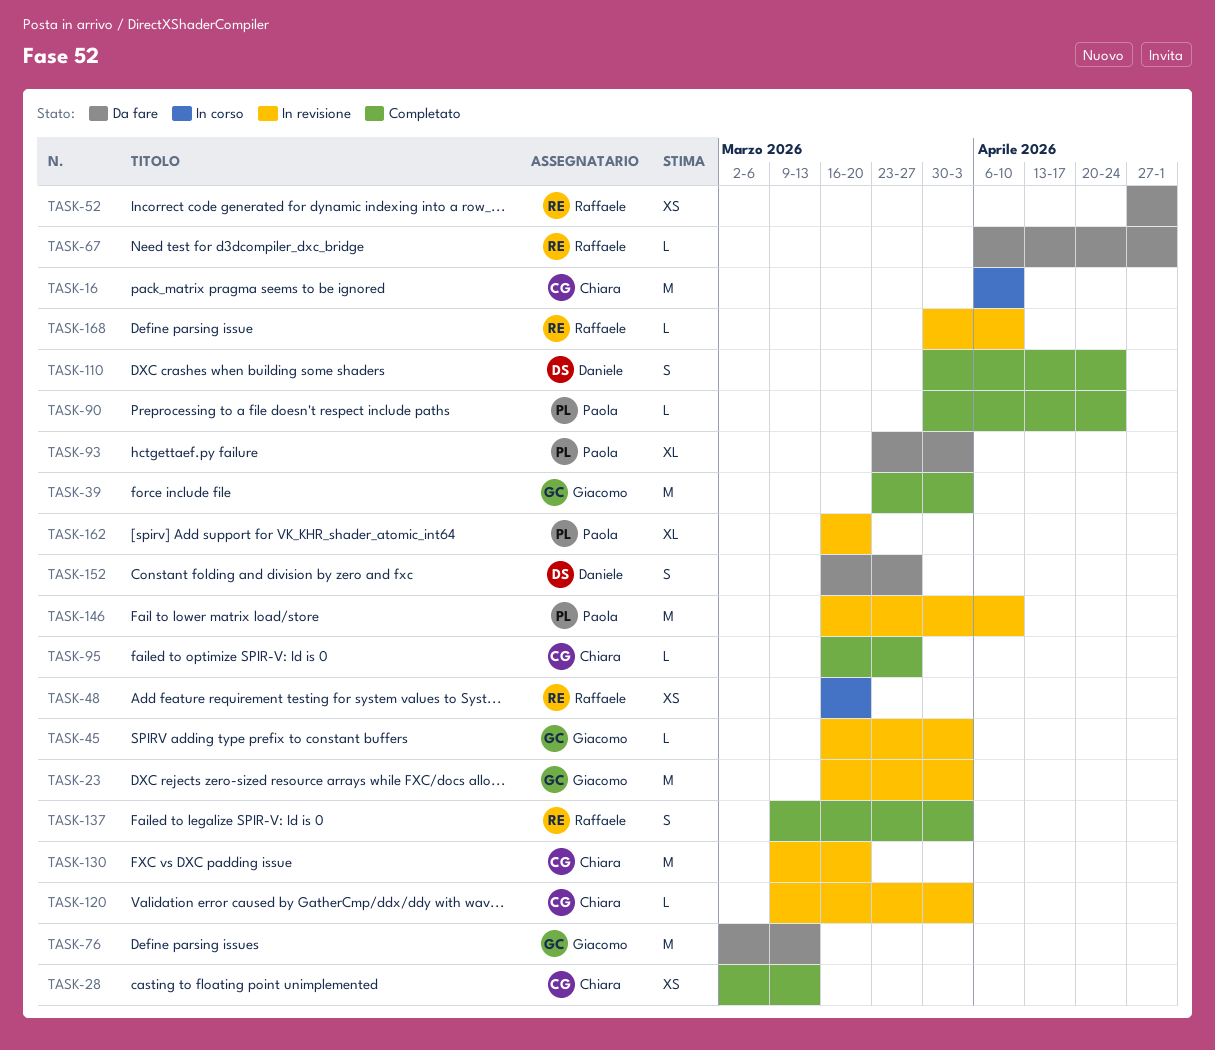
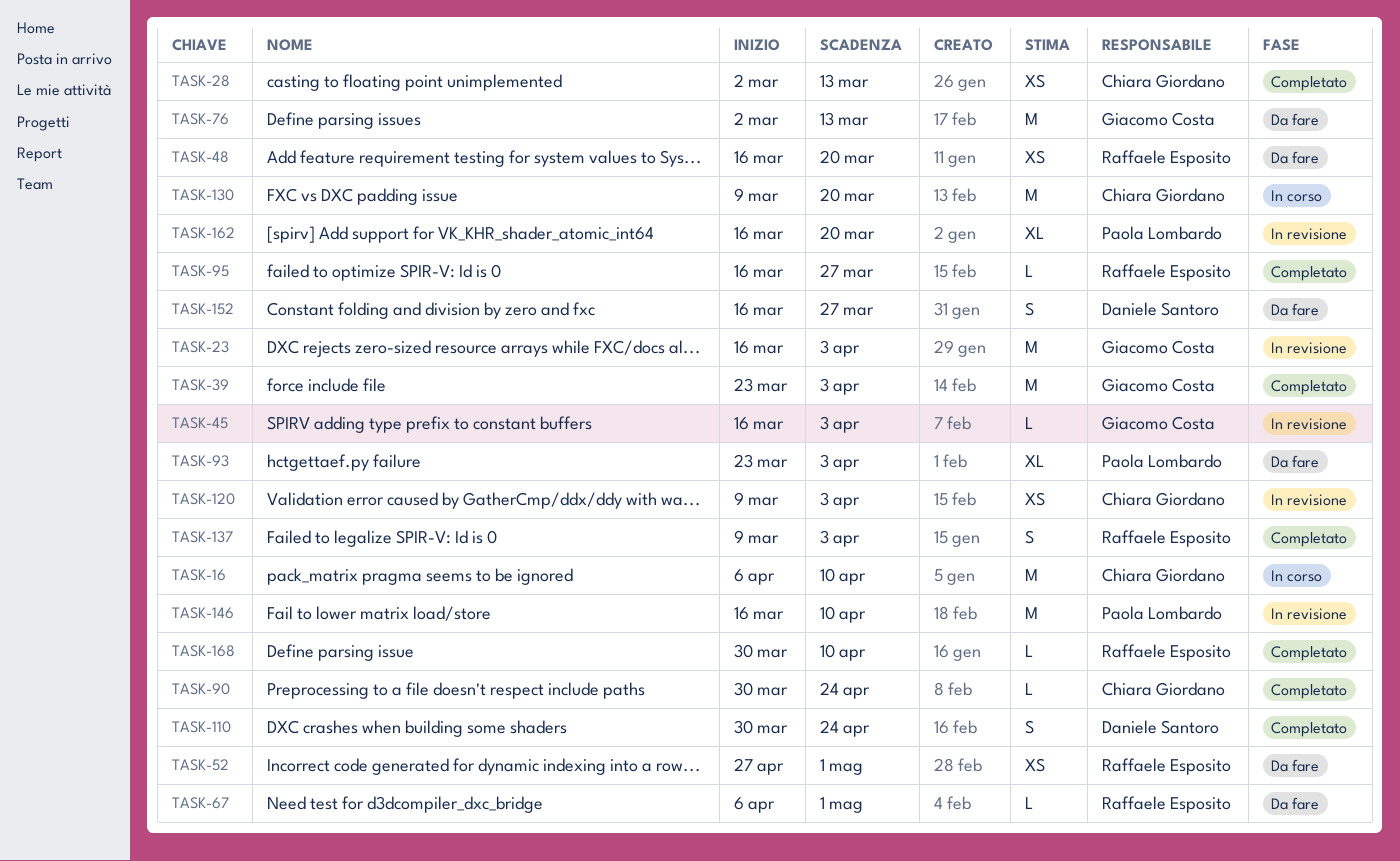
TASK-48, status: In corso -> Da fare
TASK-90, owner: Paola Lombardo -> Chiara Giordano
TASK-95, owner: Chiara Giordano -> Raffaele Esposito
TASK-120, estimate: L -> XS
TASK-130, status: In revisione -> In corso
TASK-168, status: In revisione -> Completato

